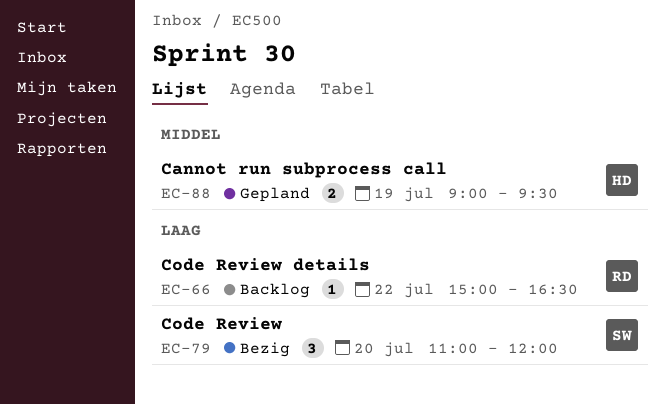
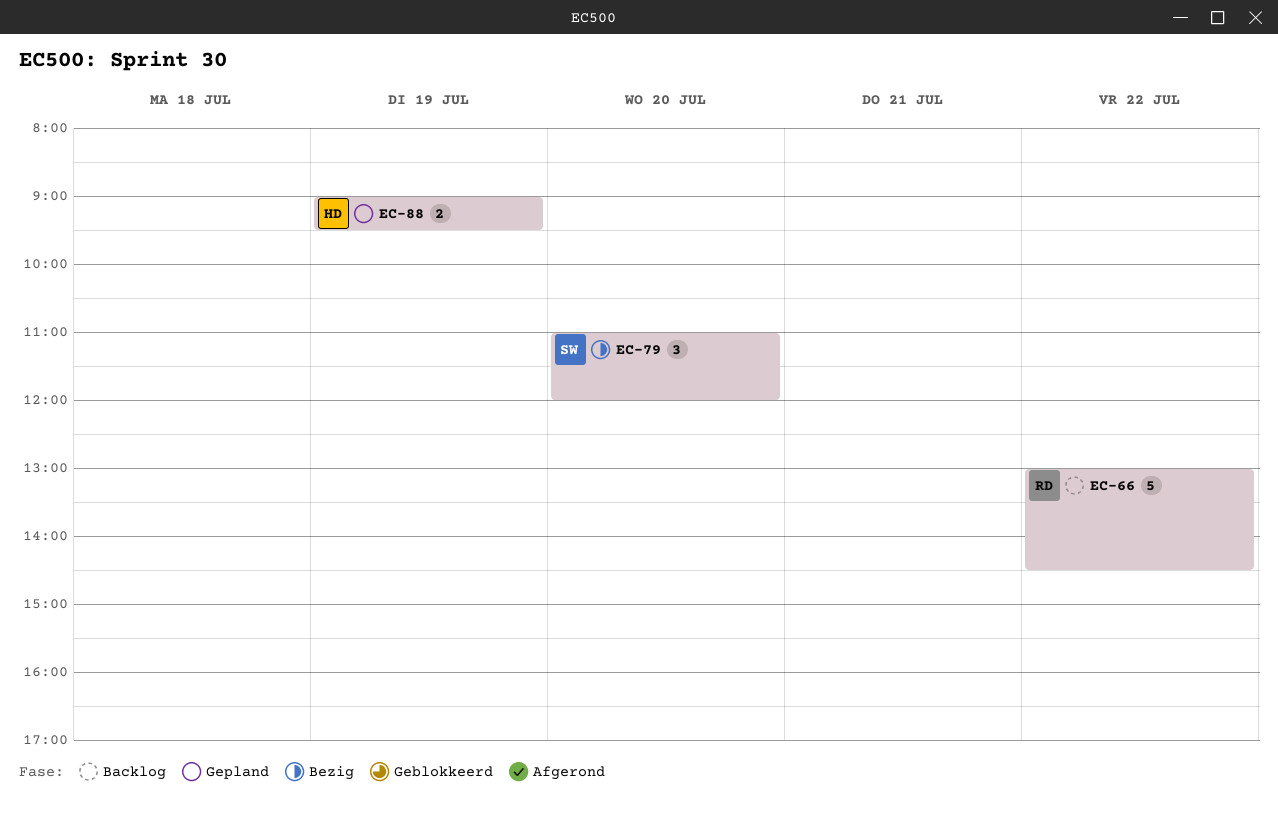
EC-66, estimate: 1 -> 5
EC-66, begins: 15:00 -> 13:00
EC-66, ends: 16:30 -> 14:30

